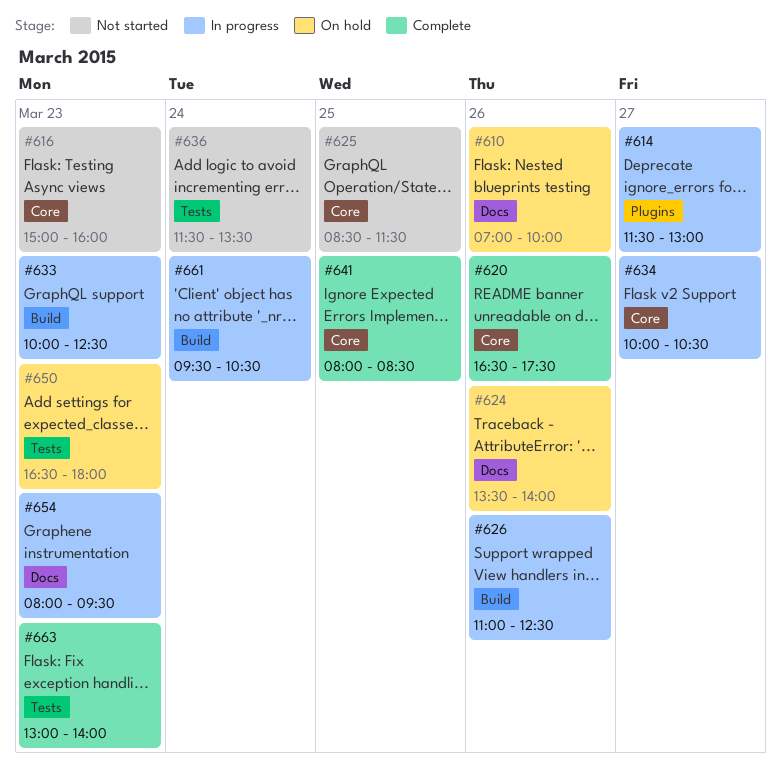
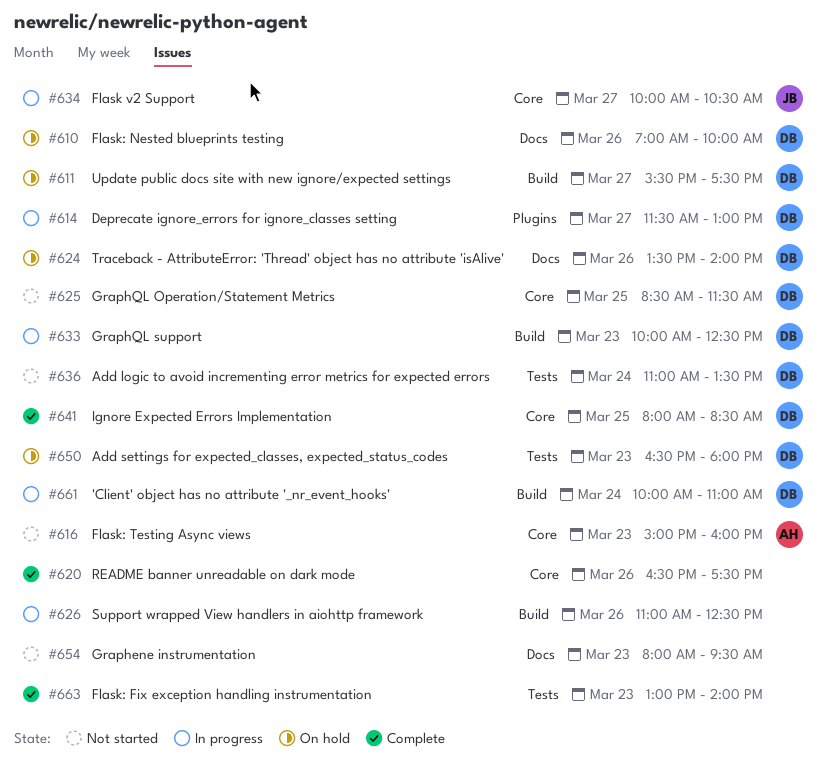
#611: none -> present
#636, begins: 11:30 -> 11:00
#654, status: In progress -> Not started
#661, begins: 09:30 -> 10:00
#661, ends: 10:30 -> 11:00

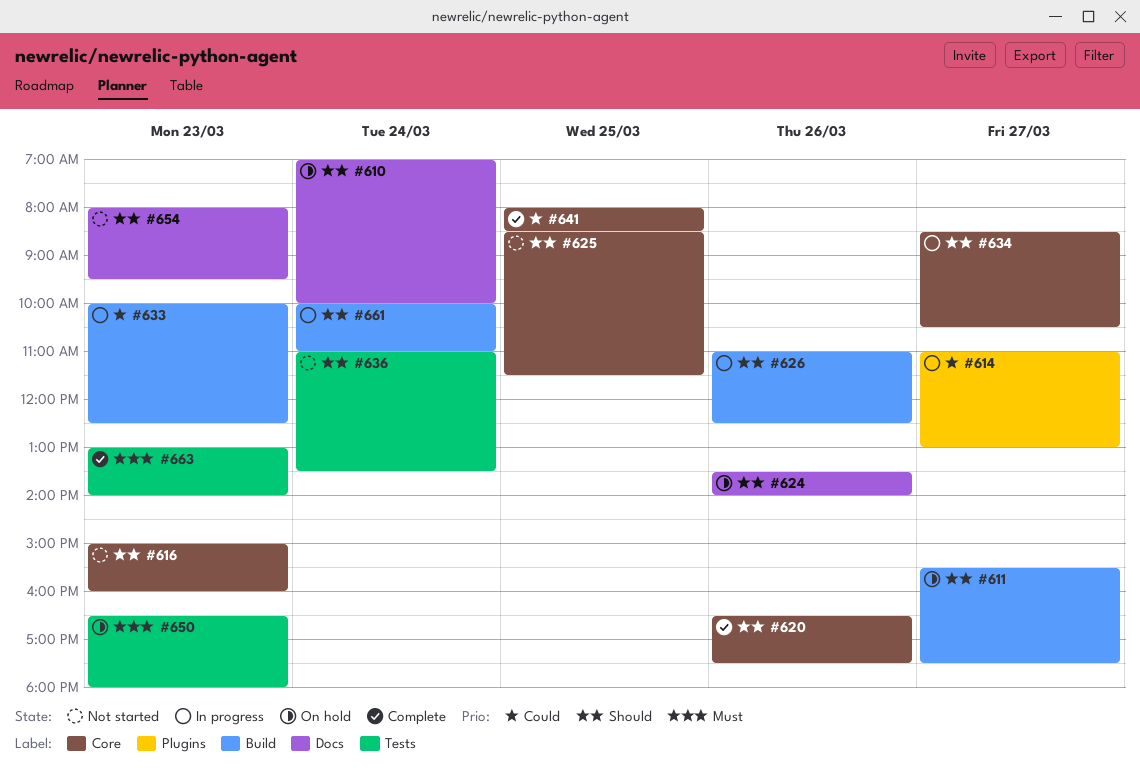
#610, day: Mar 26 -> Mar 24
#614, begins: 11:30 -> 11:00
#634, begins: 10:00 -> 08:30

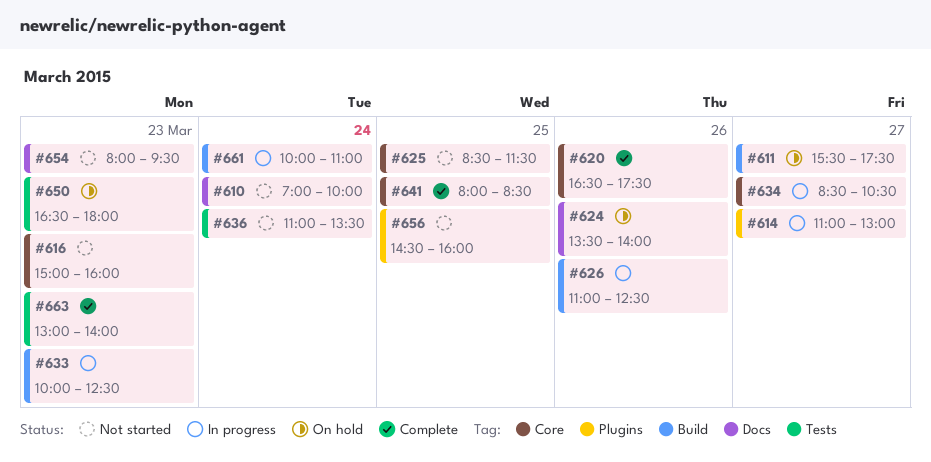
#610, status: On hold -> Not started
#656: none -> present

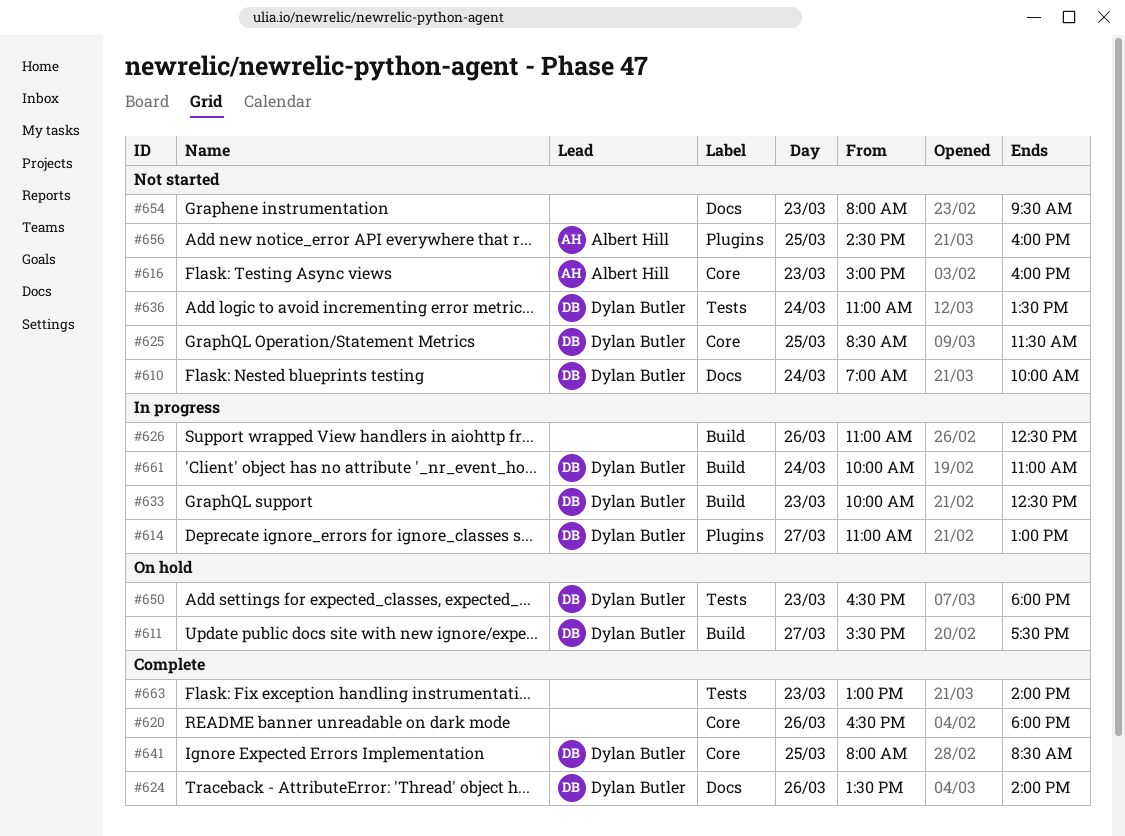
#620, ends: 17:30 -> 18:00
#624, status: On hold -> Complete
#634: present -> none

